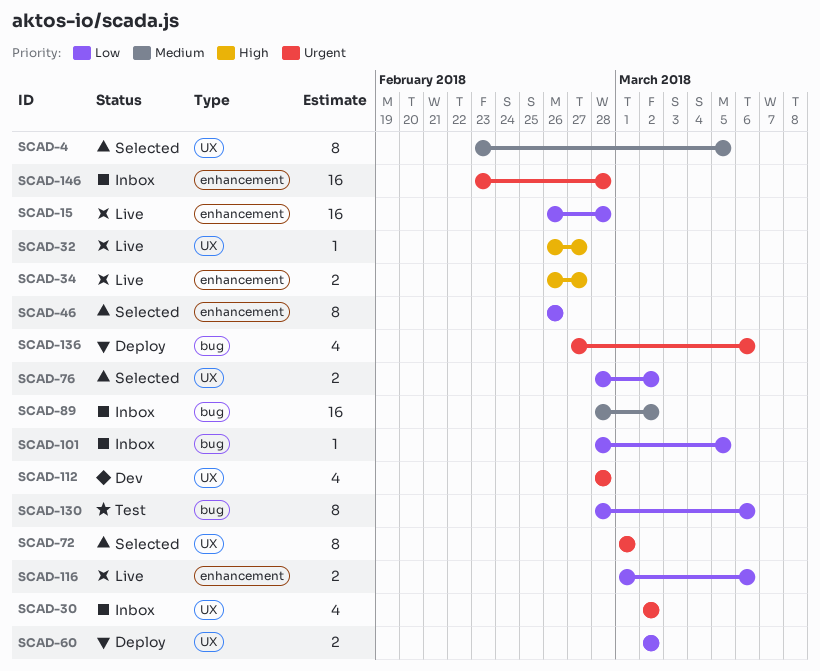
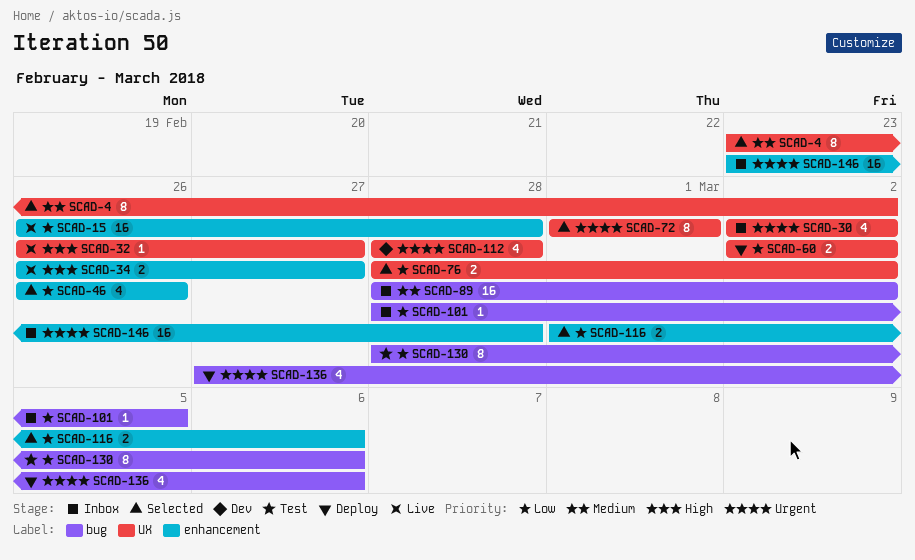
SCAD-4, due: Mar 5 -> Mar 2
SCAD-46, estimate: 8 -> 4
SCAD-116, status: Live -> Selected

